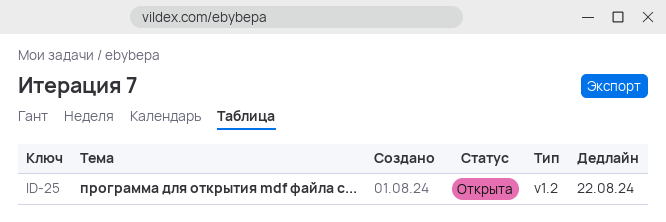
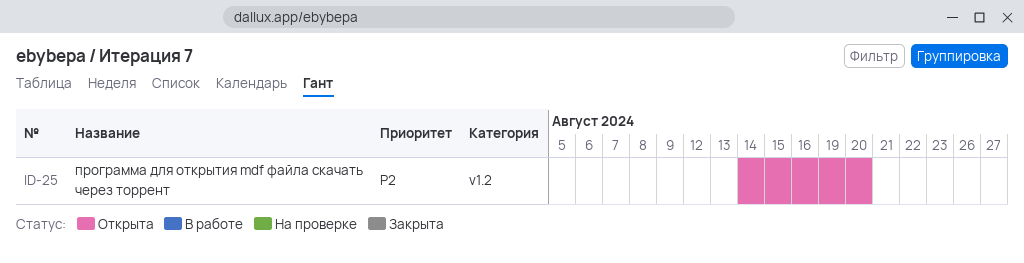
ID-25, due: Aug 22 -> Aug 20

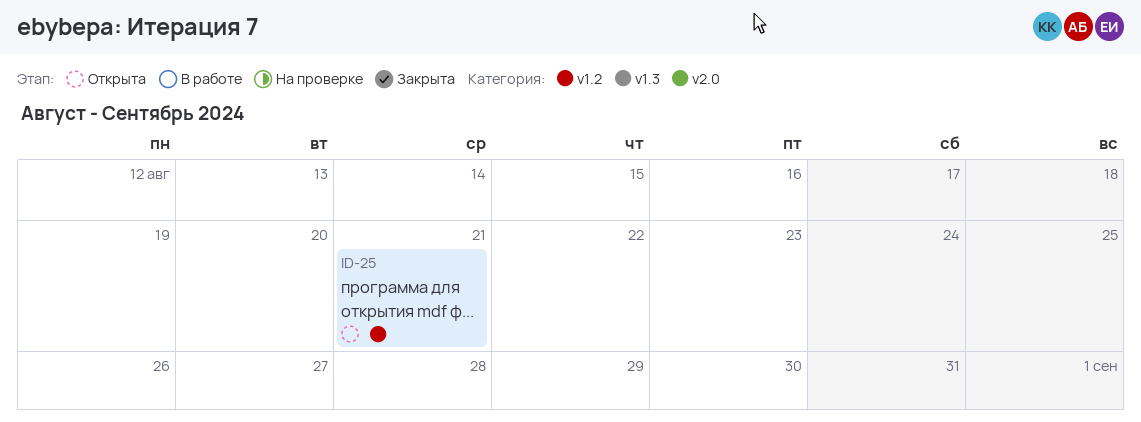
ID-25, due: Aug 20 -> Aug 21

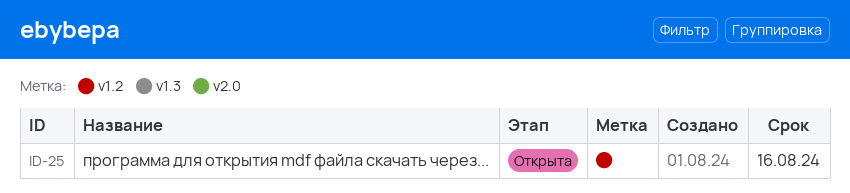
ID-25, due: Aug 21 -> Aug 16

